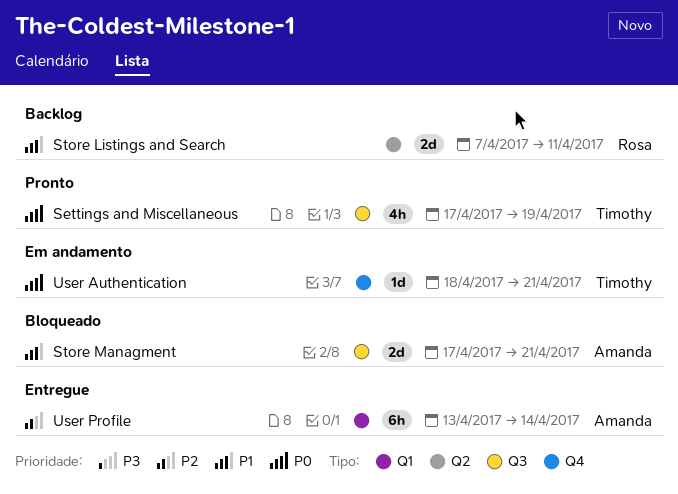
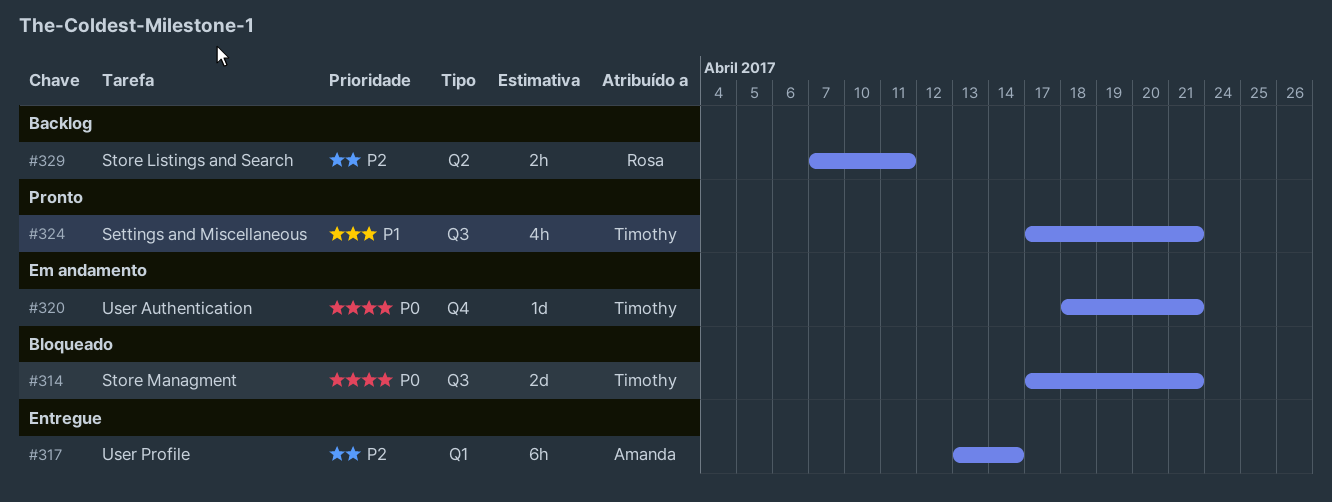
Settings and Miscellaneous, priority: P0 -> P1
Settings and Miscellaneous, due: Apr 19 -> Apr 21
Store Listings and Search, priority: P1 -> P2
Store Listings and Search, estimate: 2d -> 2h
Store Managment, owner: Amanda -> Timothy
Store Managment, priority: P1 -> P0

